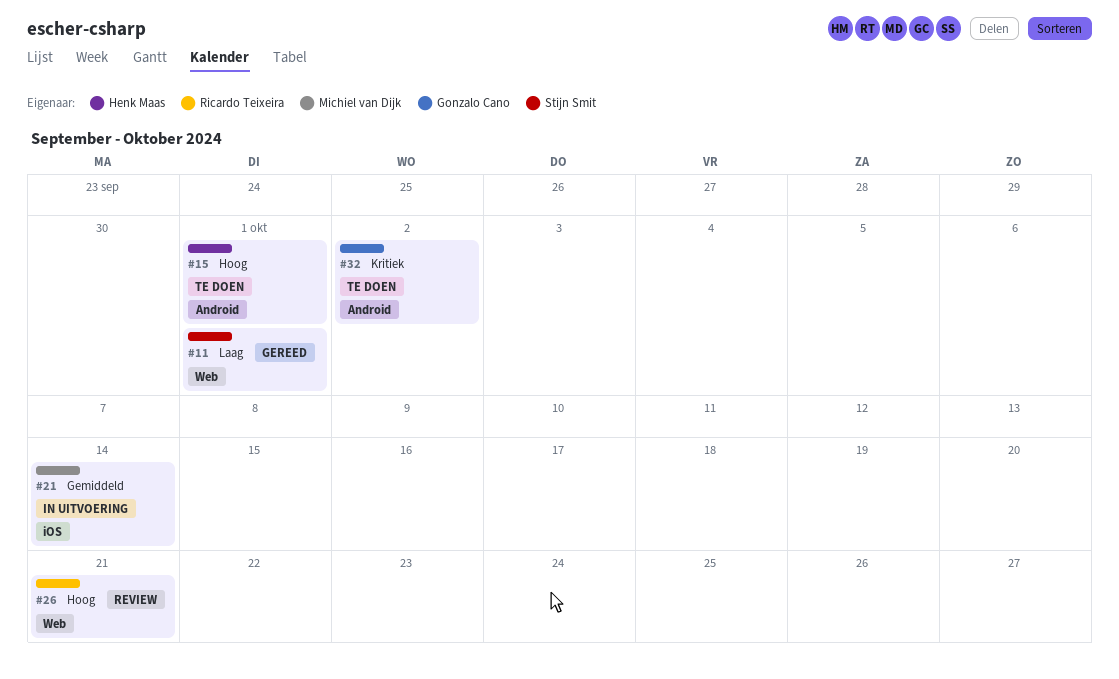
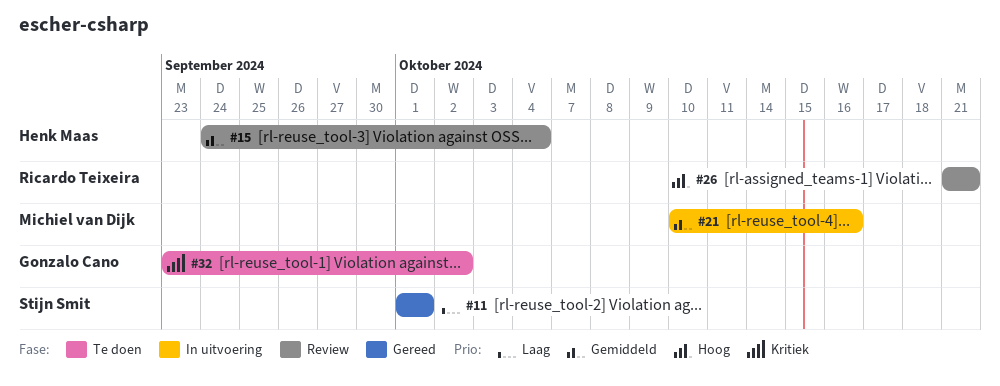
#15, status: Te doen -> Review
#15, priority: Hoog -> Gemiddeld
#15, due: Oct 1 -> Oct 4
#21, due: Oct 14 -> Oct 16

